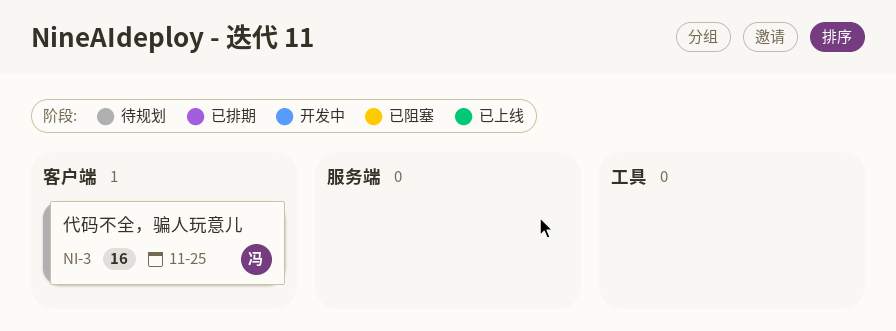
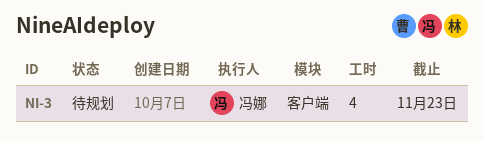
NI-3, estimate: 16 -> 4
NI-3, due: Nov 25 -> Nov 23

